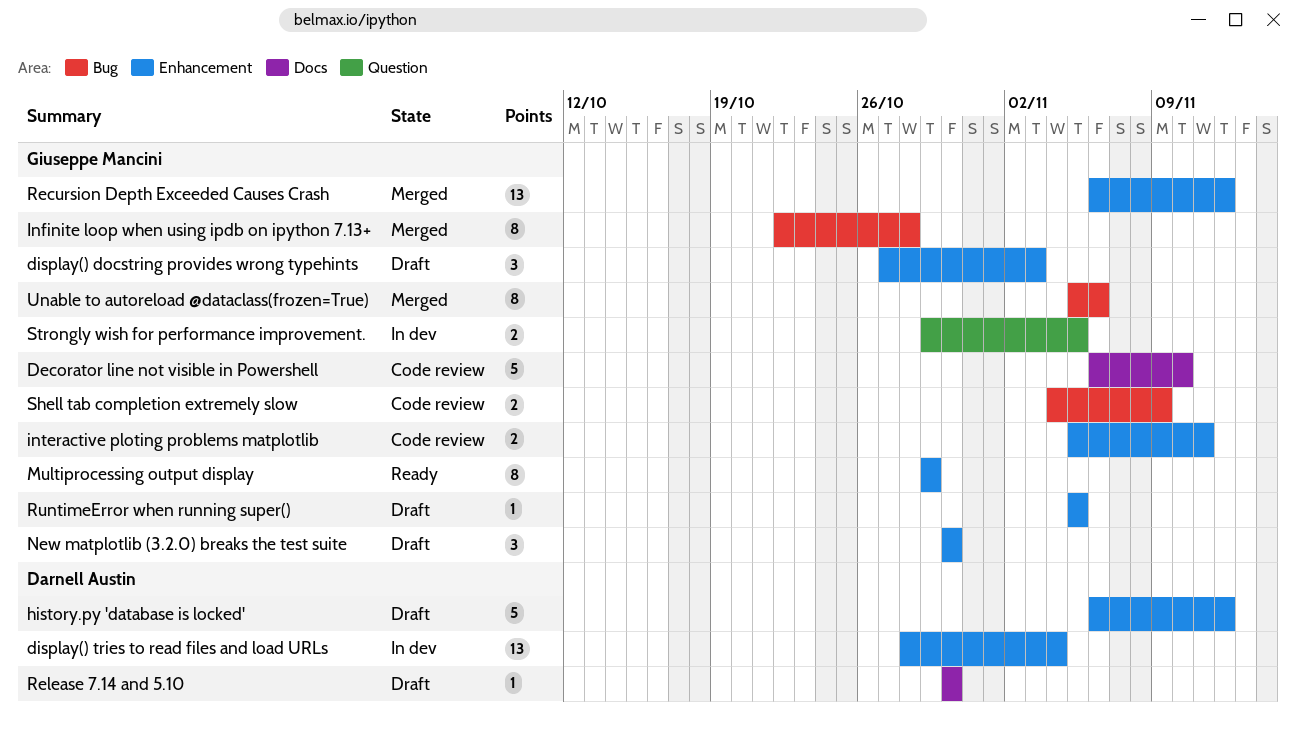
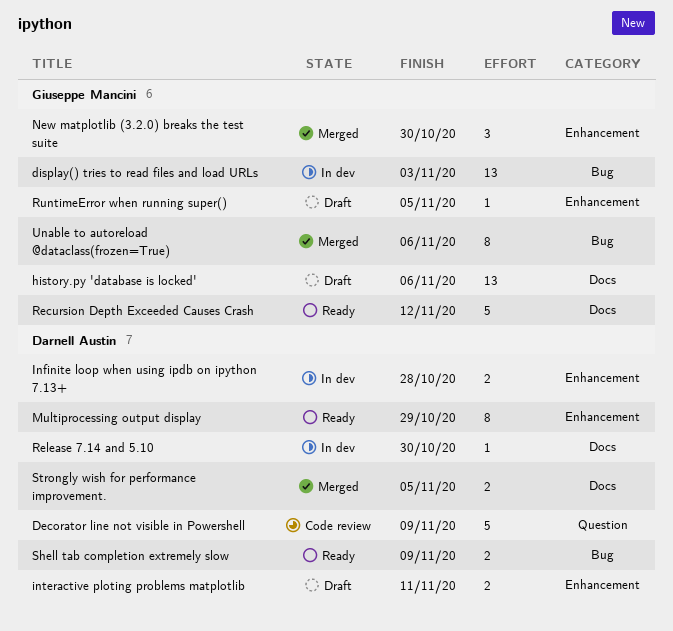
Decorator line not visible in Powershell, owner: Giuseppe Mancini -> Darnell Austin
Decorator line not visible in Powershell, label: Docs -> Question
Decorator line not visible in Powershell, due: Nov 10 -> Nov 9
display() docstring provides wrong typehints: present -> none
display() tries to read files and load URLs, owner: Darnell Austin -> Giuseppe Mancini
display() tries to read files and load URLs, label: Enhancement -> Bug
display() tries to read files and load URLs, due: Nov 4 -> Nov 3
history.py 'database is locked', owner: Darnell Austin -> Giuseppe Mancini
history.py 'database is locked', label: Enhancement -> Docs
history.py 'database is locked', estimate: 5 -> 13
history.py 'database is locked', due: Nov 12 -> Nov 6
Infinite loop when using ipdb on ipython 7.13+, status: Merged -> In dev
Infinite loop when using ipdb on ipython 7.13+, owner: Giuseppe Mancini -> Darnell Austin
Infinite loop when using ipdb on ipython 7.13+, label: Bug -> Enhancement
Infinite loop when using ipdb on ipython 7.13+, estimate: 8 -> 2
interactive ploting problems matplotlib, status: Code review -> Draft
interactive ploting problems matplotlib, owner: Giuseppe Mancini -> Darnell Austin
Multiprocessing output display, owner: Giuseppe Mancini -> Darnell Austin
New matplotlib (3.2.0) breaks the test suite, status: Draft -> Merged
Recursion Depth Exceeded Causes Crash, status: Merged -> Ready
Recursion Depth Exceeded Causes Crash, label: Enhancement -> Docs
Recursion Depth Exceeded Causes Crash, estimate: 13 -> 5
Release 7.14 and 5.10, status: Draft -> In dev
Shell tab completion extremely slow, status: Code review -> Ready
Shell tab completion extremely slow, owner: Giuseppe Mancini -> Darnell Austin
Strongly wish for performance improvement., status: In dev -> Merged
Strongly wish for performance improvement., owner: Giuseppe Mancini -> Darnell Austin
Strongly wish for performance improvement., label: Question -> Docs

